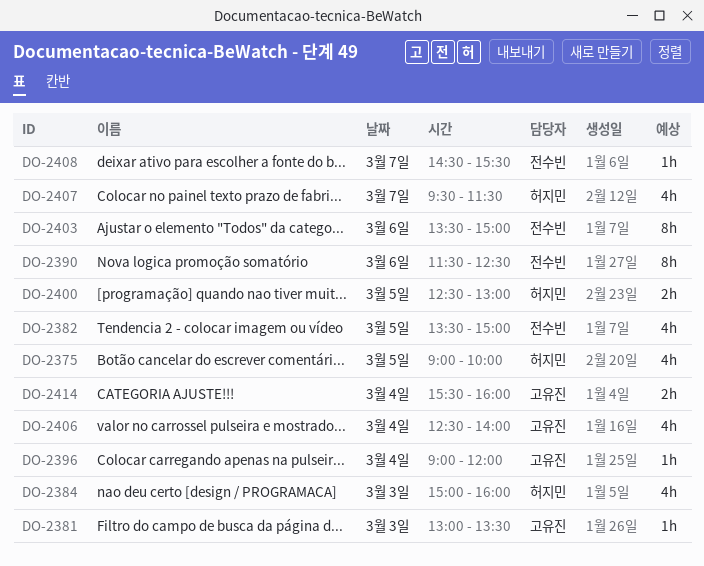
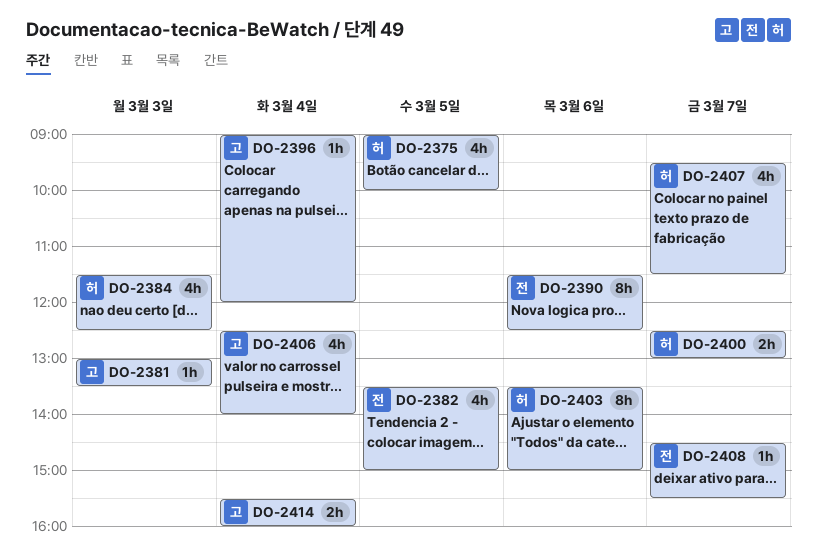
DO-2384, begins: 15:00 -> 11:30
DO-2384, ends: 16:00 -> 12:30
DO-2400, day: Mar 5 -> Mar 7
DO-2403, owner: 전수빈 -> 허지민

